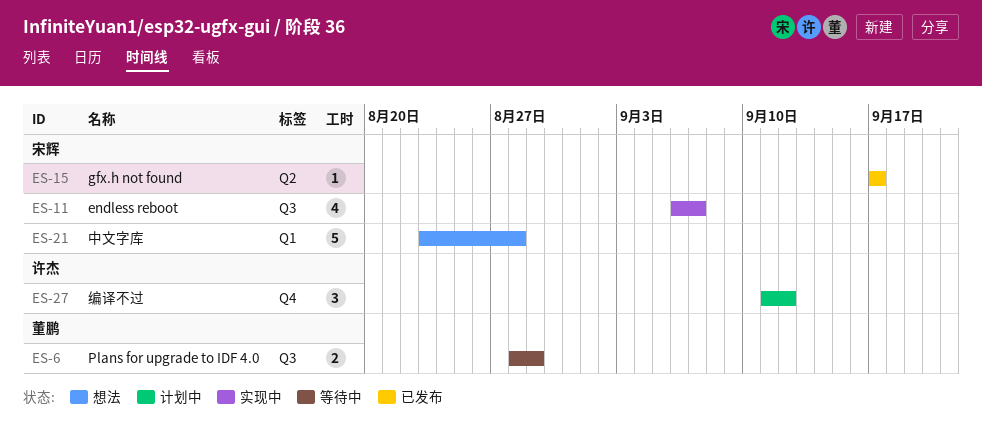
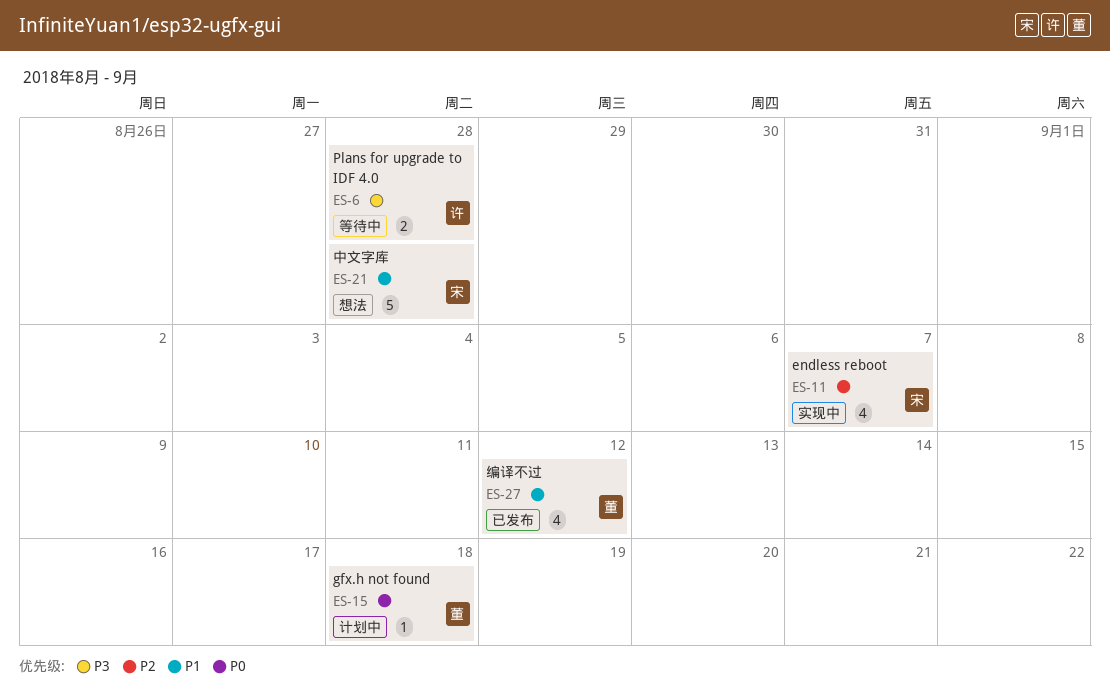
ES-6, owner: 董鹏 -> 许杰
ES-6, due: Aug 29 -> Aug 28
ES-15, status: 已发布 -> 计划中
ES-15, owner: 宋辉 -> 董鹏
ES-15, due: Sep 17 -> Sep 18
ES-27, status: 计划中 -> 已发布
ES-27, owner: 许杰 -> 董鹏
ES-27, estimate: 3 -> 4

